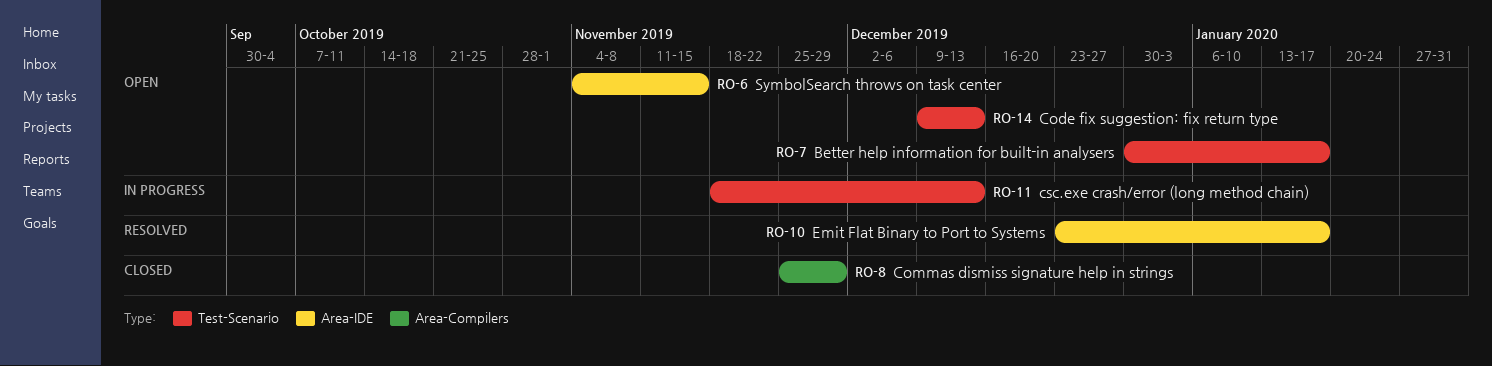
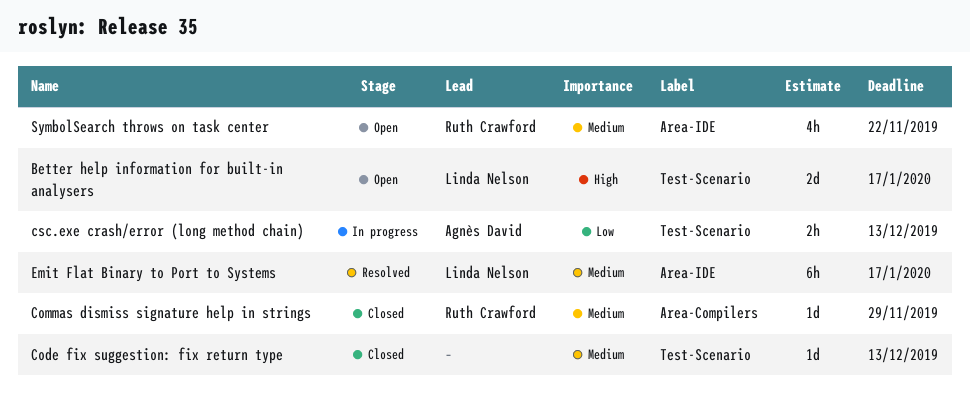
Code fix suggestion: fix return type, status: Open -> Closed
SymbolSearch throws on task center, due: Nov 15 -> Nov 22

